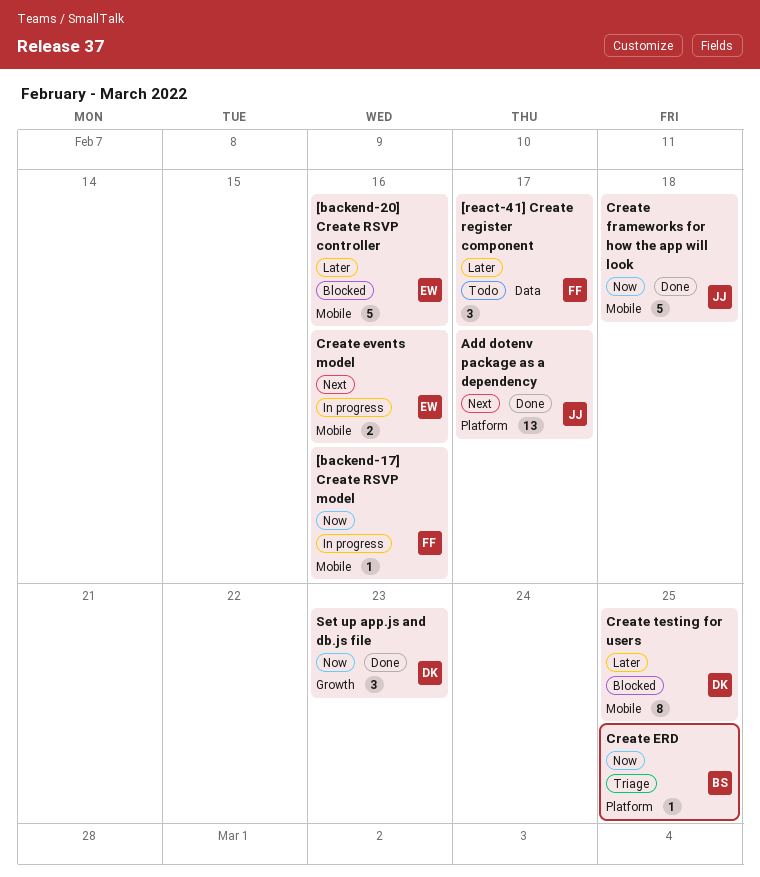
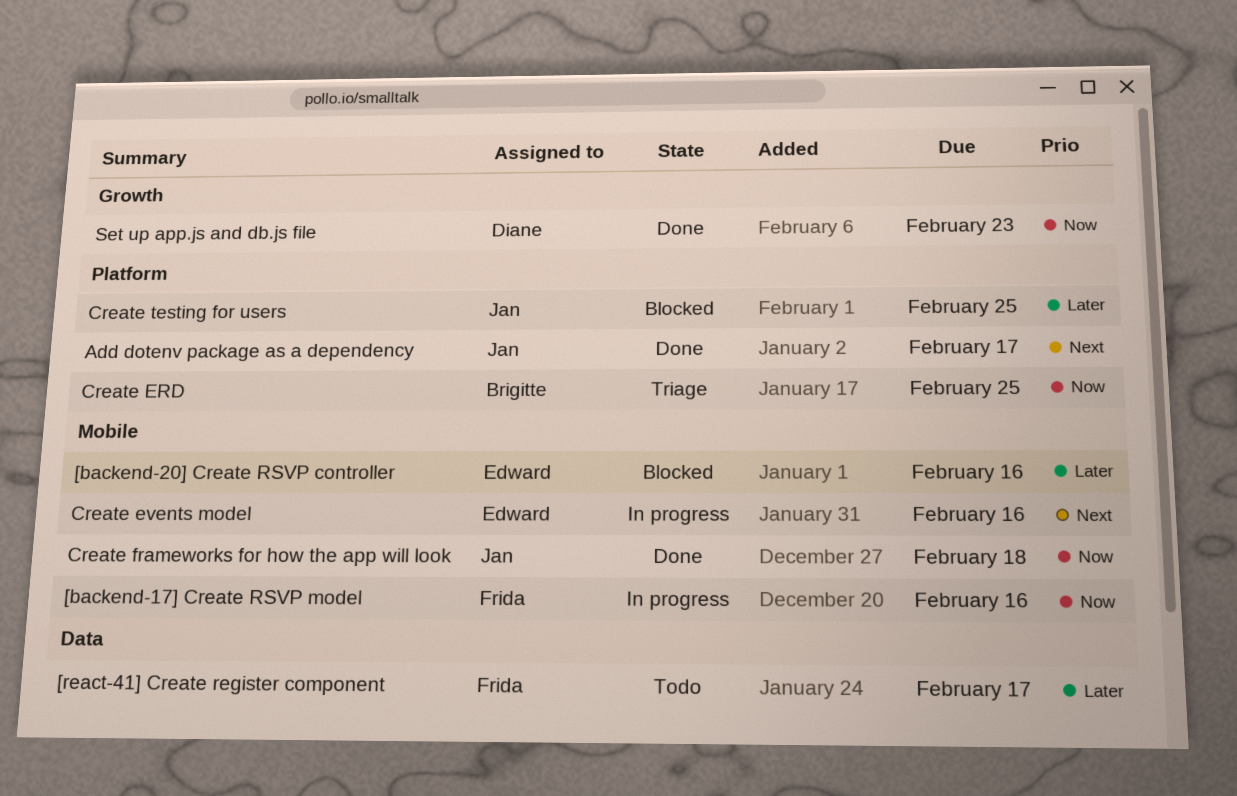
Create testing for users, owner: Diane -> Jan
Create testing for users, label: Mobile -> Platform

